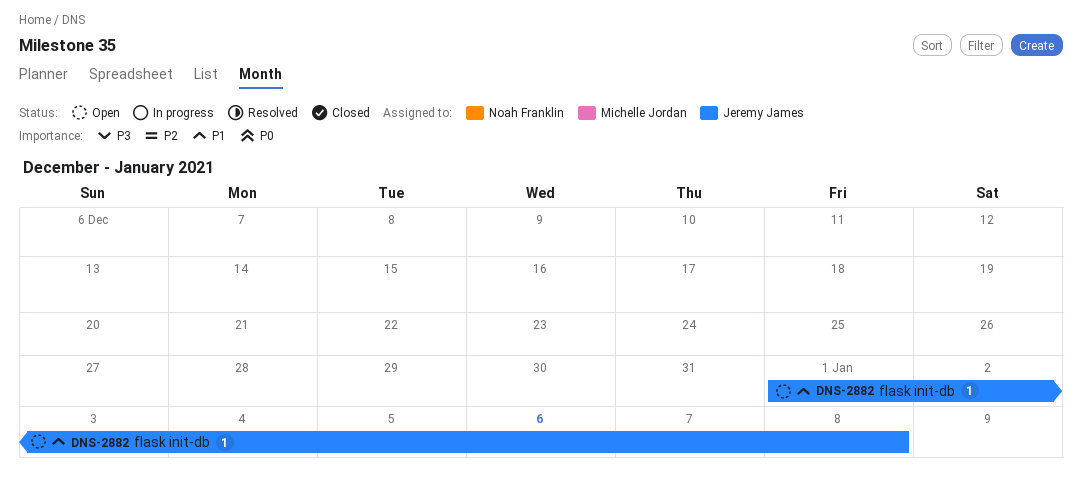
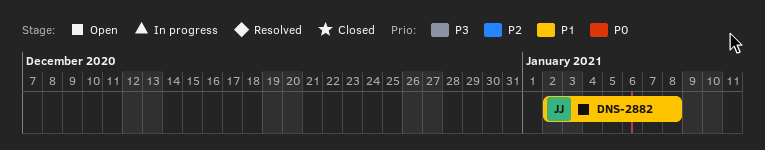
DNS-2882, start: Jan 1 -> Jan 2

